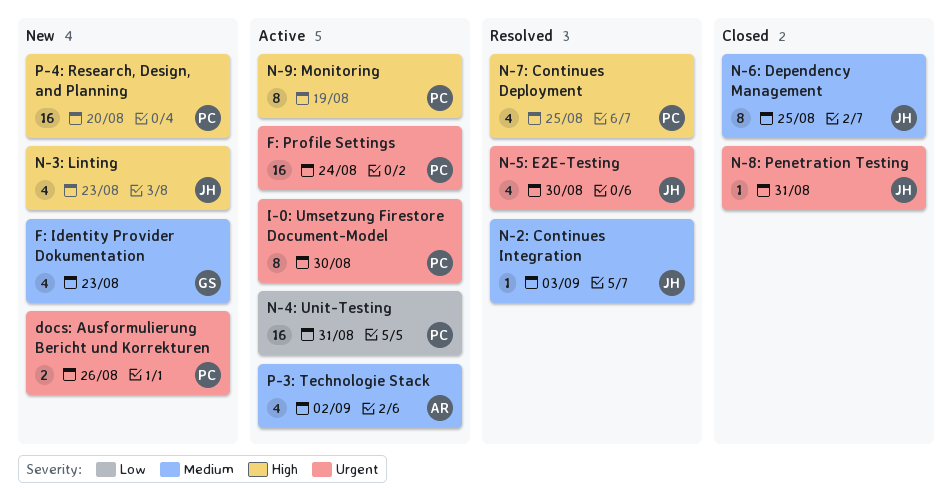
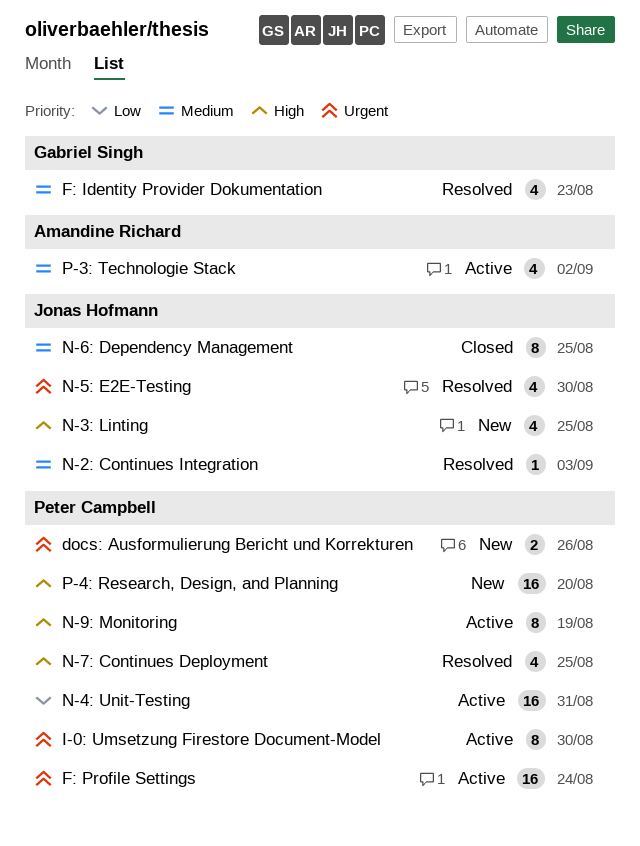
F: Identity Provider Dokumentation, status: New -> Resolved
N-3: Linting, due: Aug 23 -> Aug 25
N-8: Penetration Testing: present -> none

